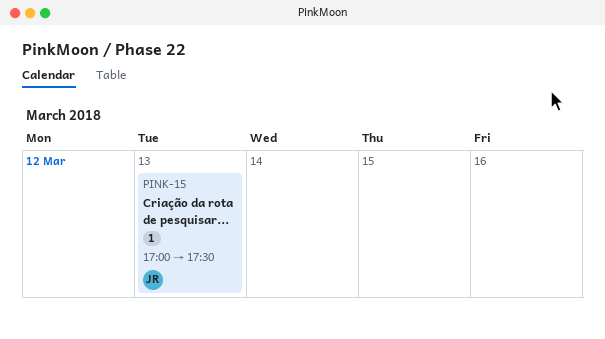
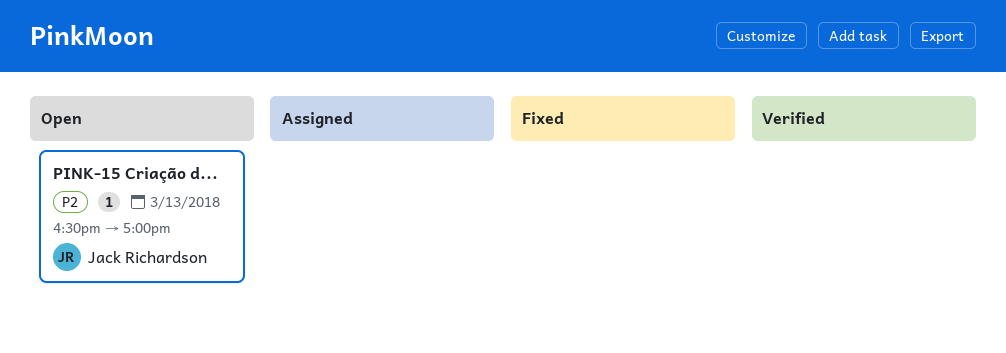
PINK-15, begins: 17:00 -> 16:30
PINK-15, ends: 17:30 -> 17:00

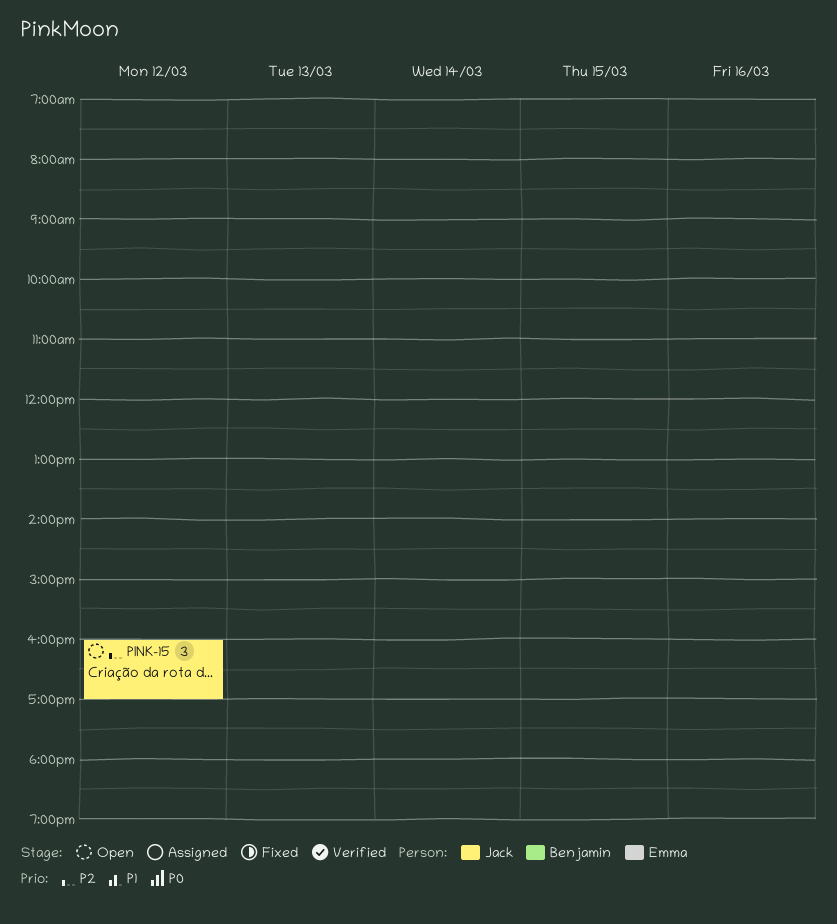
PINK-15, estimate: 1 -> 3
PINK-15, day: Mar 13 -> Mar 12
PINK-15, begins: 16:30 -> 16:00

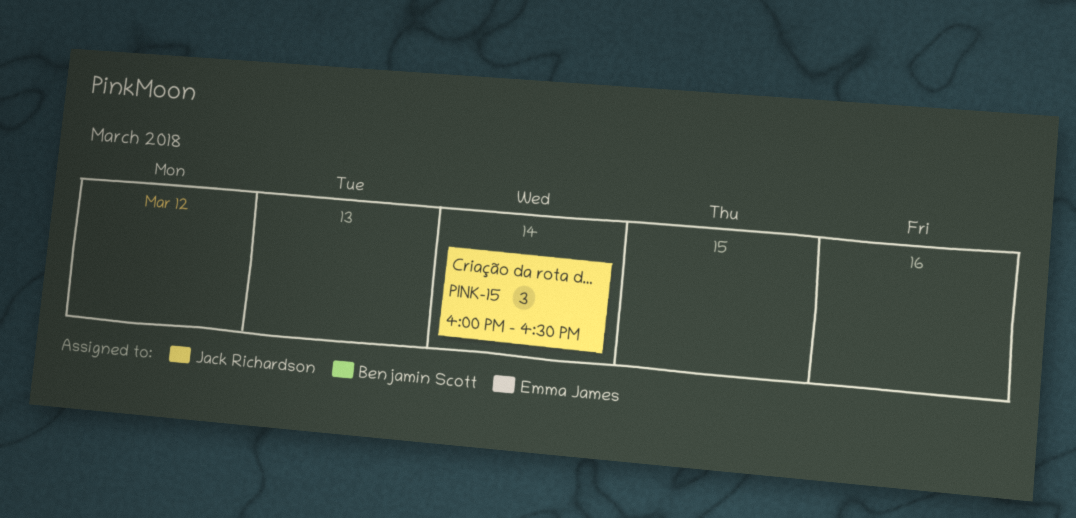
PINK-15, day: Mar 12 -> Mar 14
PINK-15, ends: 17:00 -> 16:30

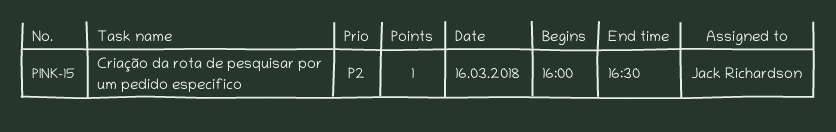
PINK-15, estimate: 3 -> 1
PINK-15, day: Mar 14 -> Mar 16

